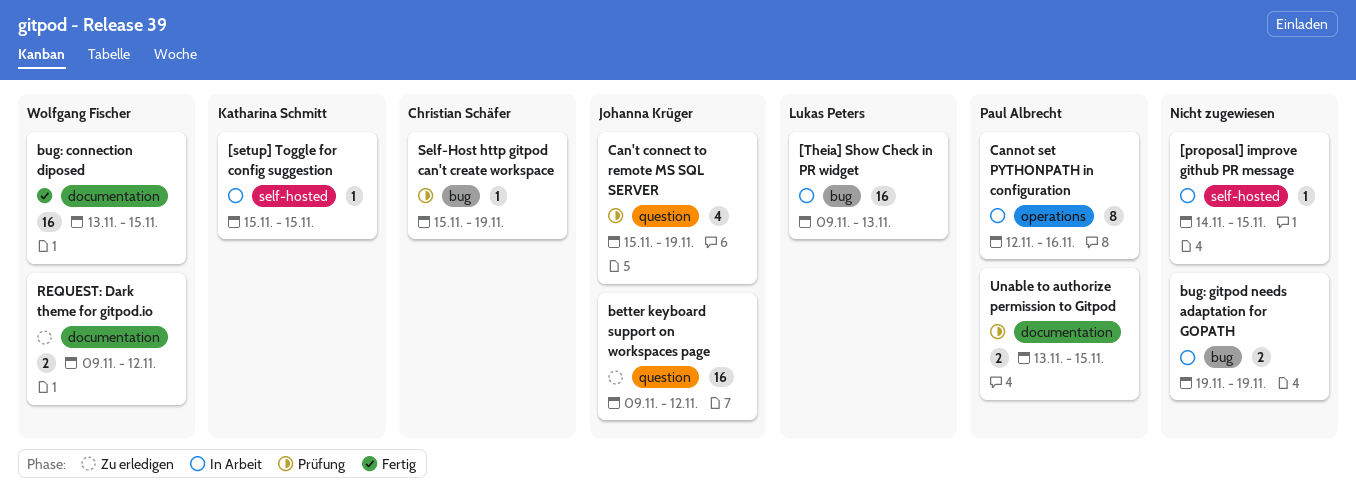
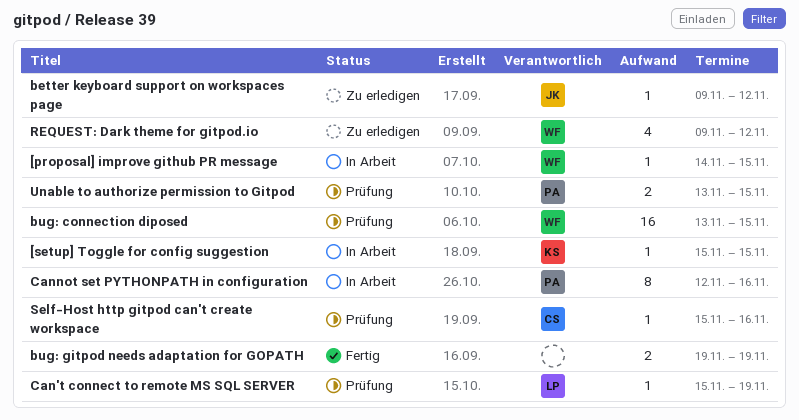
[proposal] improve github PR message, owner: none -> Wolfgang Fischer
[Theia] Show Check in PR widget: present -> none
better keyboard support on workspaces page, estimate: 16 -> 1
bug: connection diposed, status: Fertig -> Prüfung
bug: gitpod needs adaptation for GOPATH, status: In Arbeit -> Fertig
Can't connect to remote MS SQL SERVER, owner: Johanna Krüger -> Lukas Peters
Can't connect to remote MS SQL SERVER, estimate: 4 -> 1
REQUEST: Dark theme for gitpod.io, estimate: 2 -> 4
Self-Host http gitpod can't create workspace, due: Nov 19 -> Nov 16

